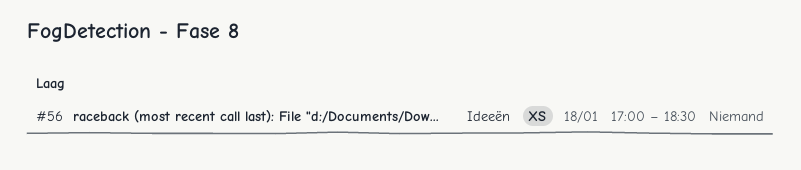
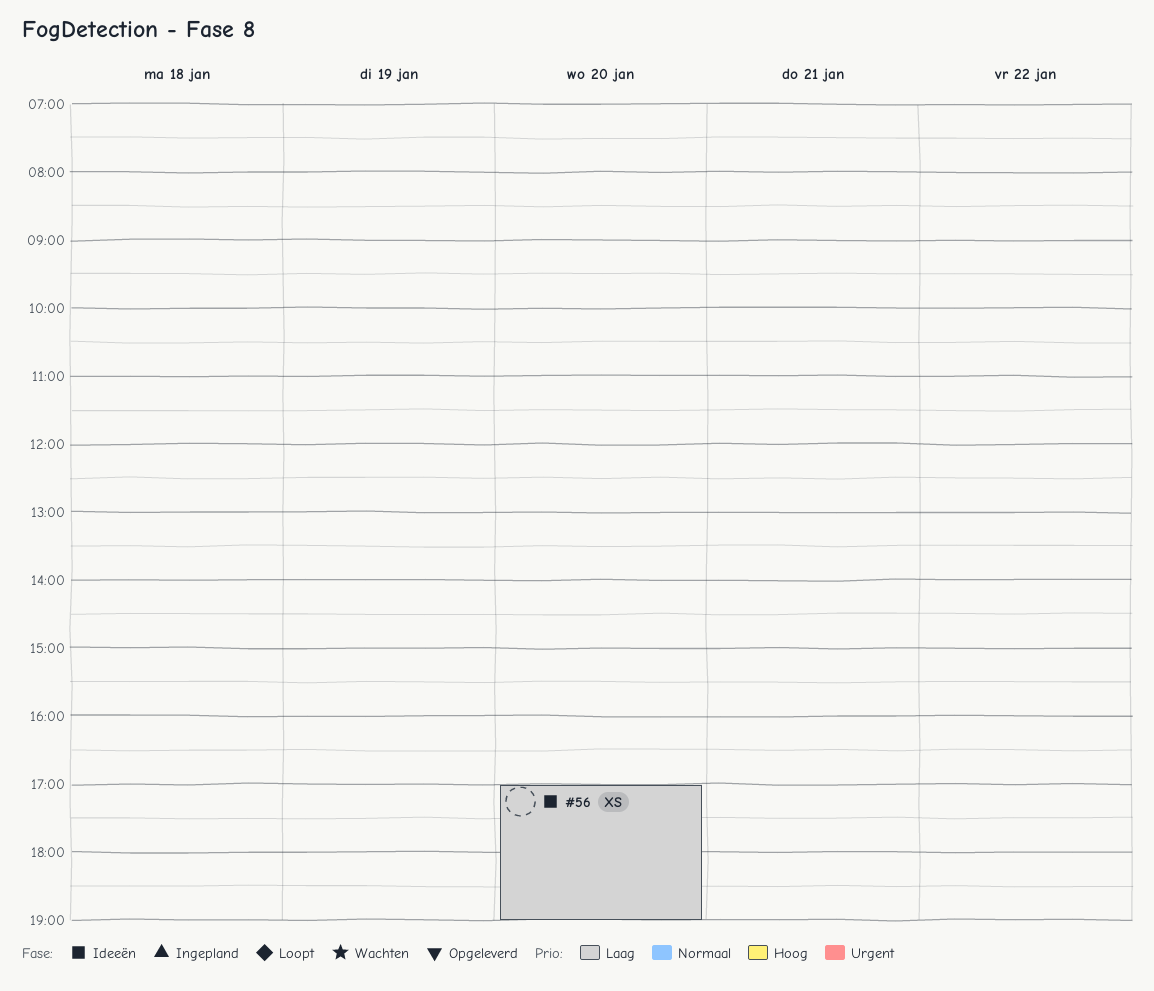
#56, day: Jan 18 -> Jan 20
#56, ends: 18:30 -> 19:00

